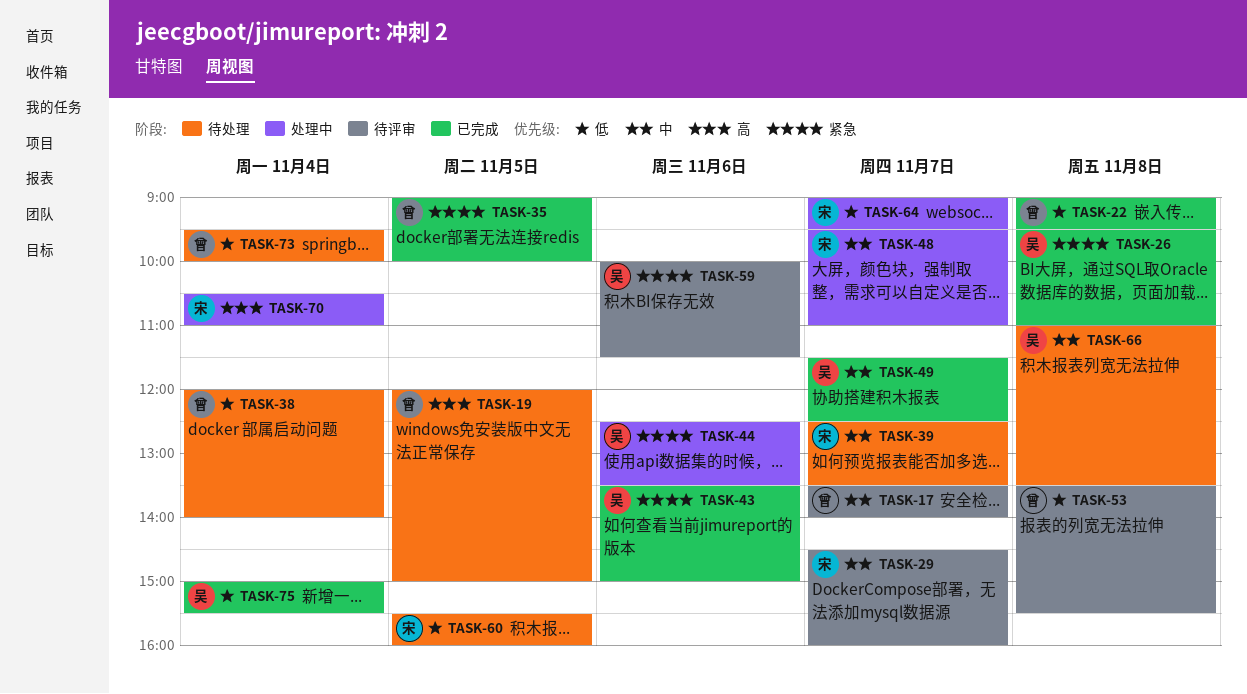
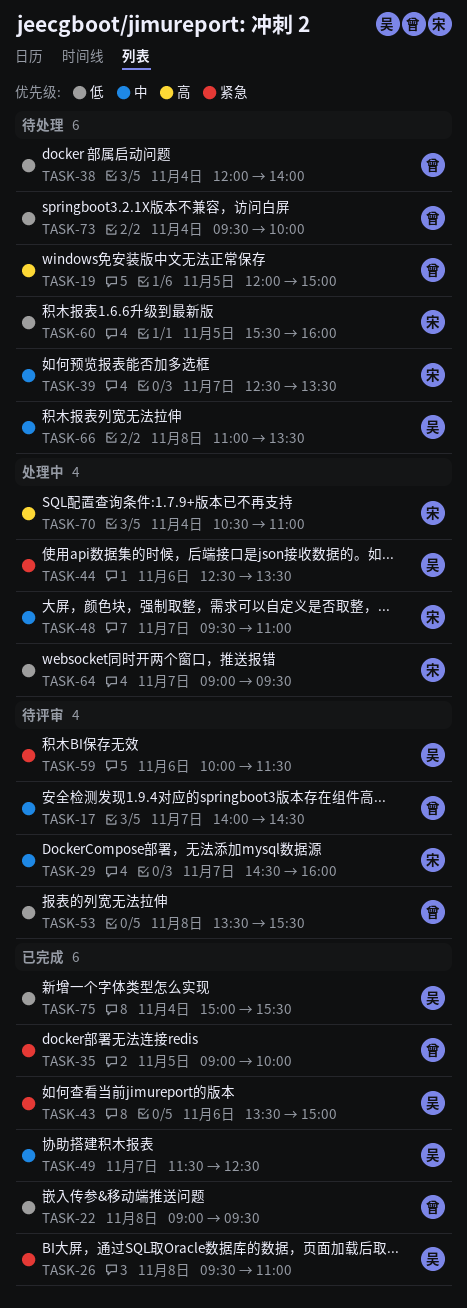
TASK-17, begins: 13:30 -> 14:00
TASK-17, ends: 14:00 -> 14:30

